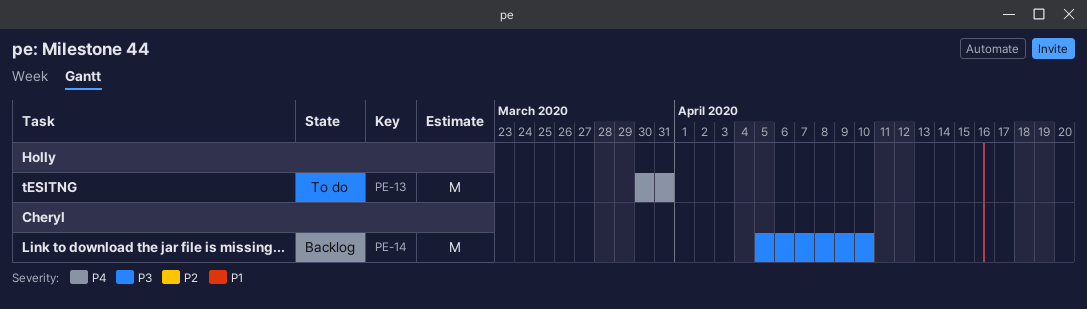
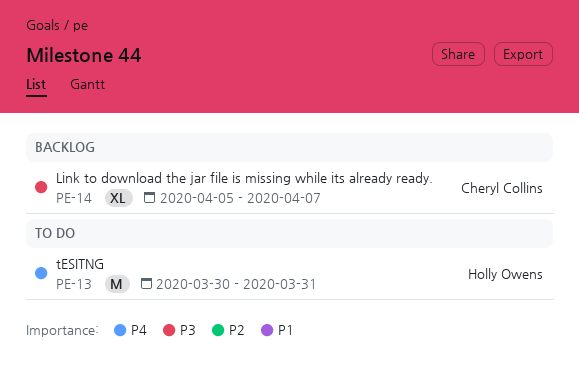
PE-14, estimate: M -> XL
PE-14, due: Apr 10 -> Apr 7

